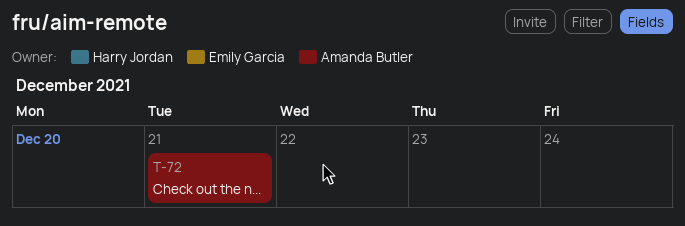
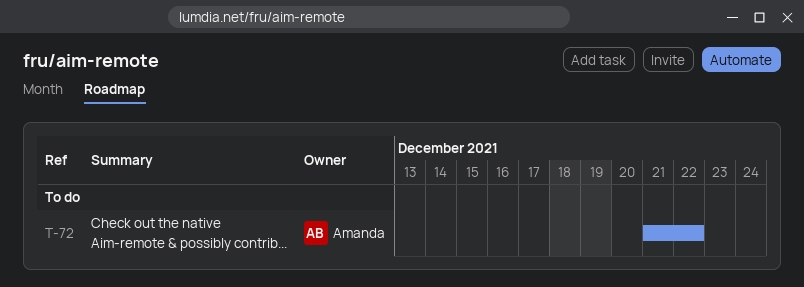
T-72, due: Dec 21 -> Dec 22

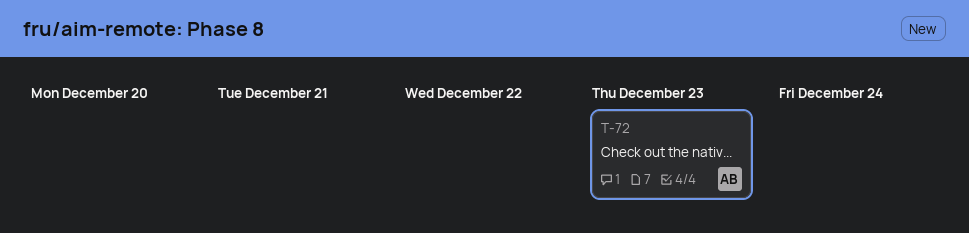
T-72, due: Dec 22 -> Dec 23

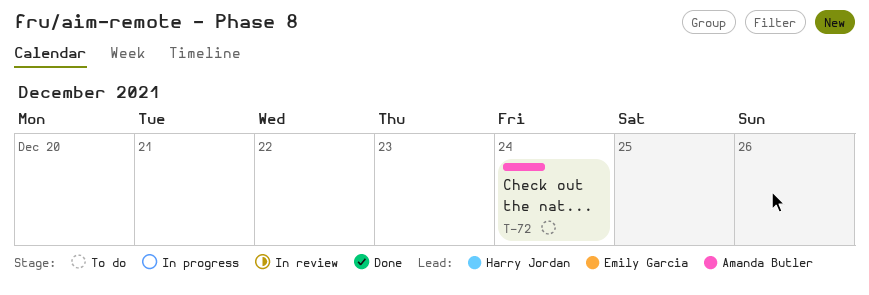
T-72, due: Dec 23 -> Dec 24

